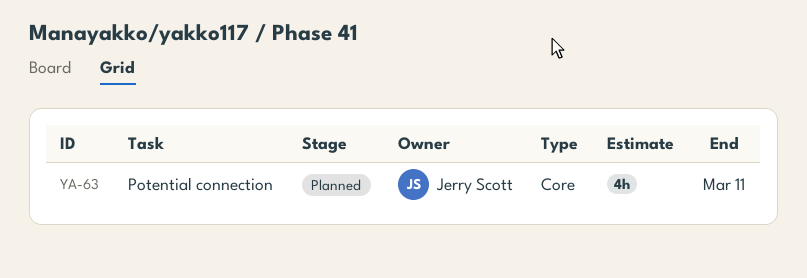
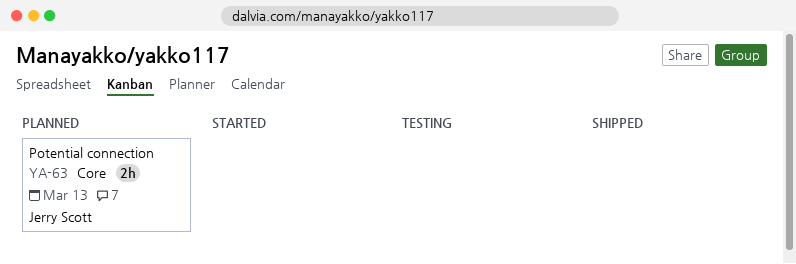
YA-63, estimate: 4h -> 2h
YA-63, due: Mar 11 -> Mar 13

